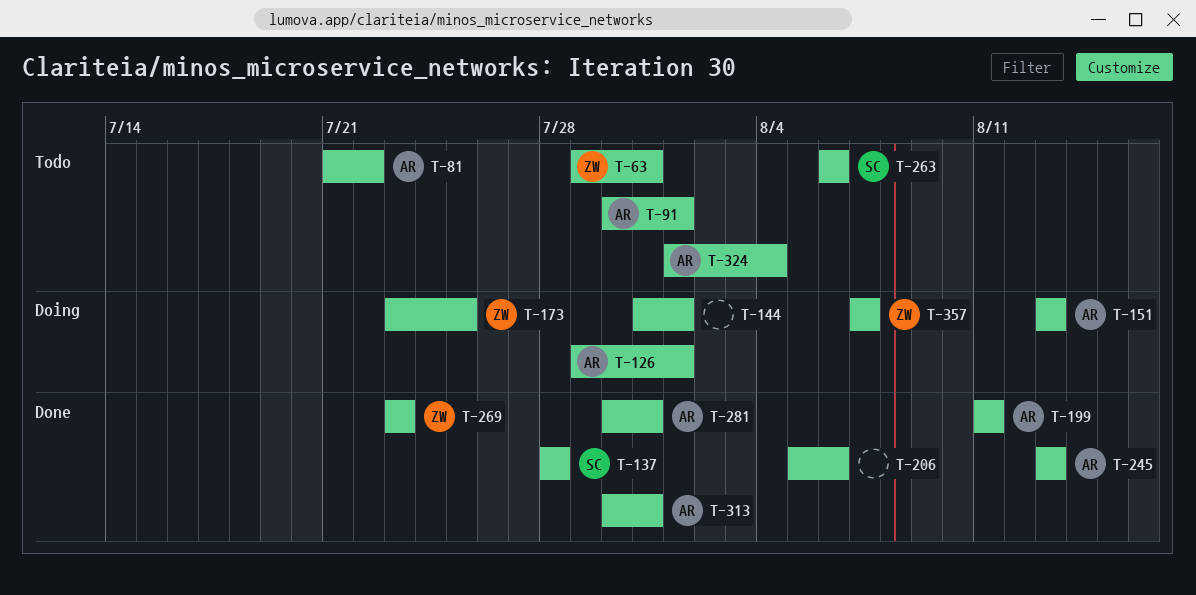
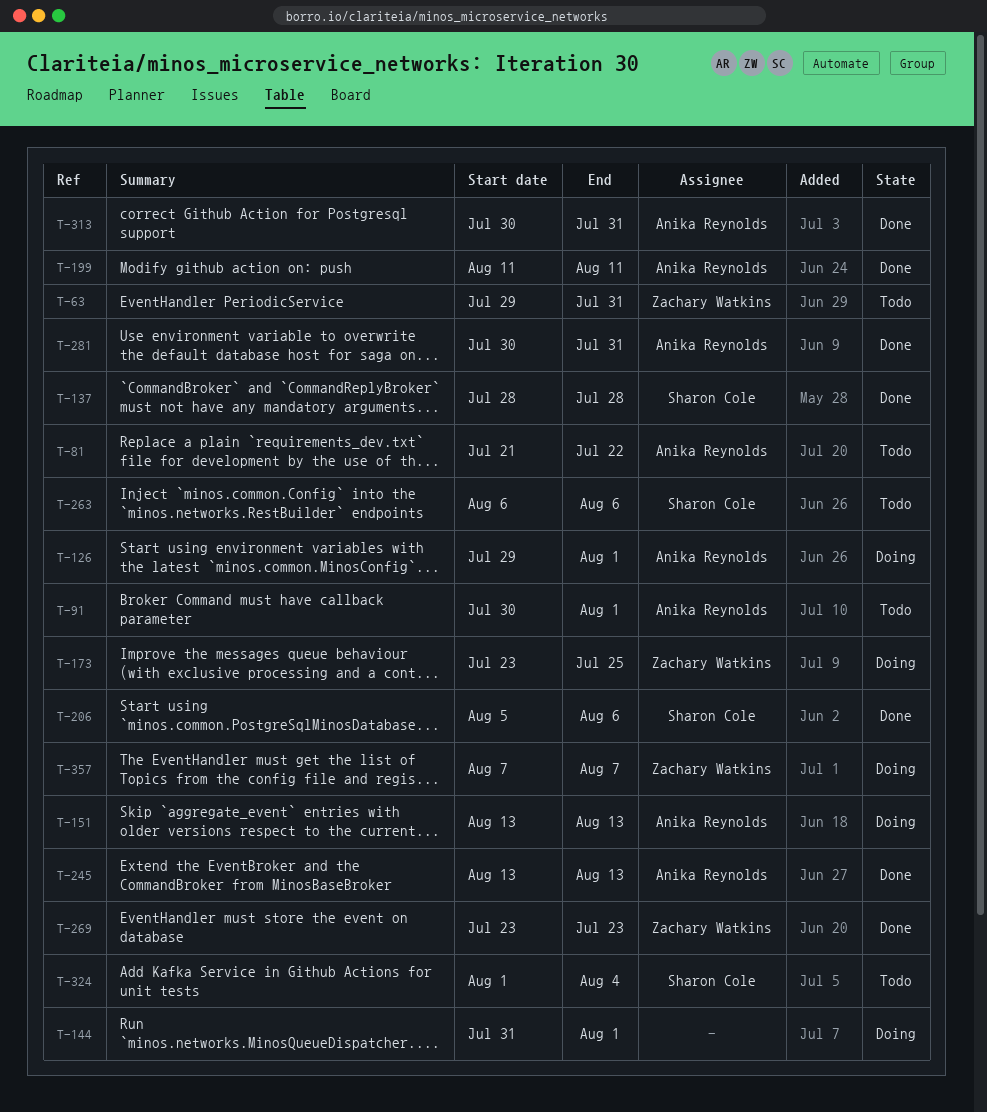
T-206, owner: none -> Sharon Cole
T-324, owner: Anika Reynolds -> Sharon Cole

